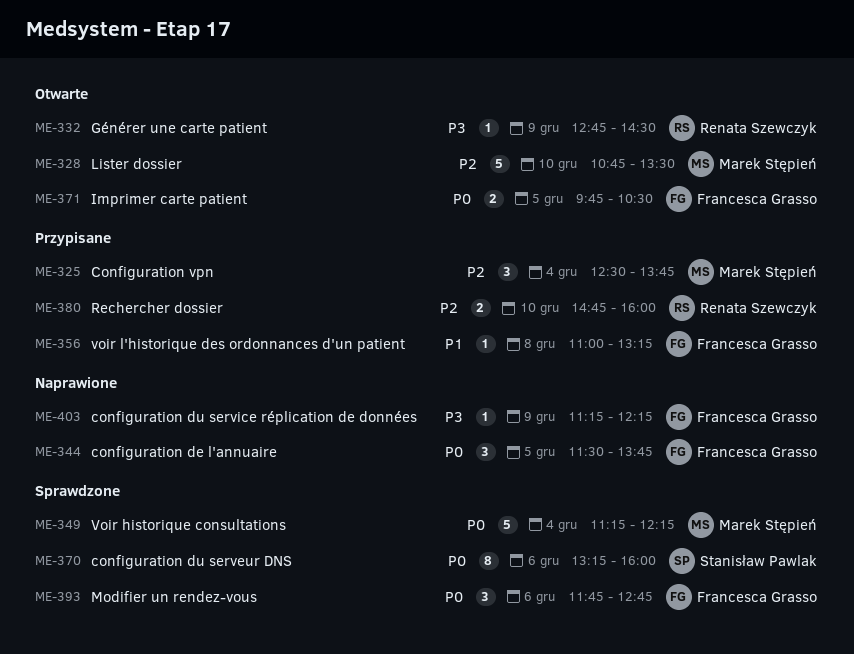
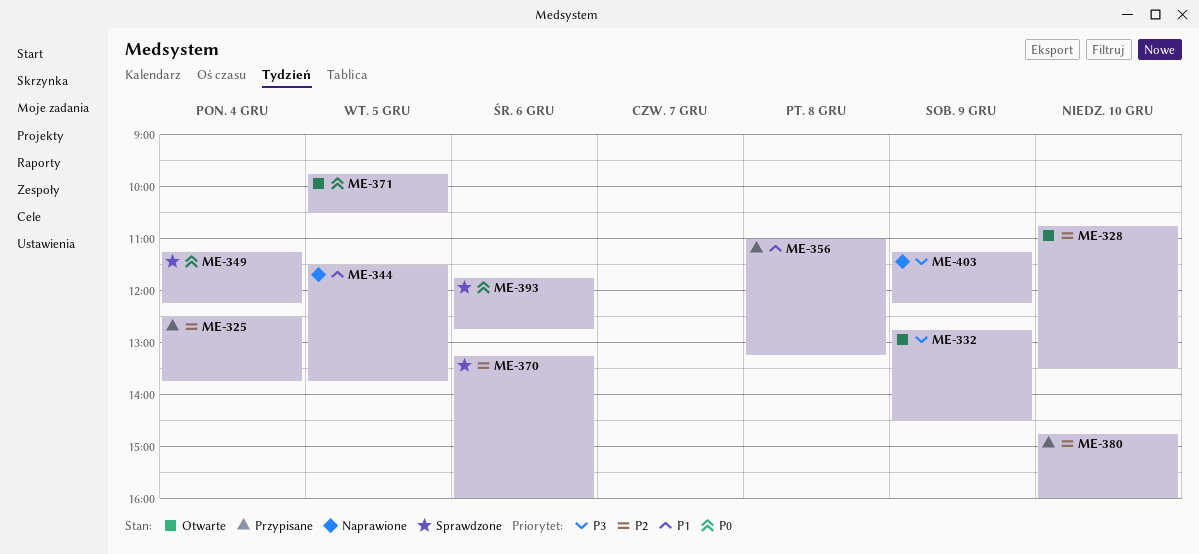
ME-344, priority: P0 -> P1
ME-370, priority: P0 -> P2

